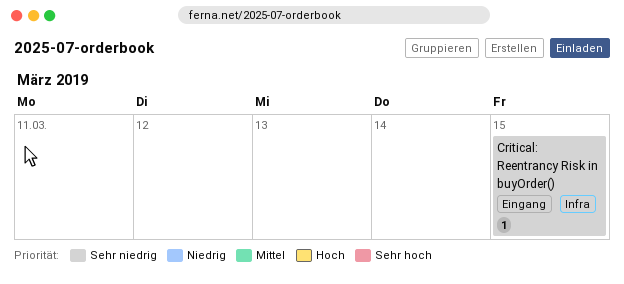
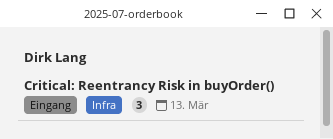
Critical: Reentrancy Risk in buyOrder(), estimate: 1 -> 3
Critical: Reentrancy Risk in buyOrder(), due: Mar 15 -> Mar 13

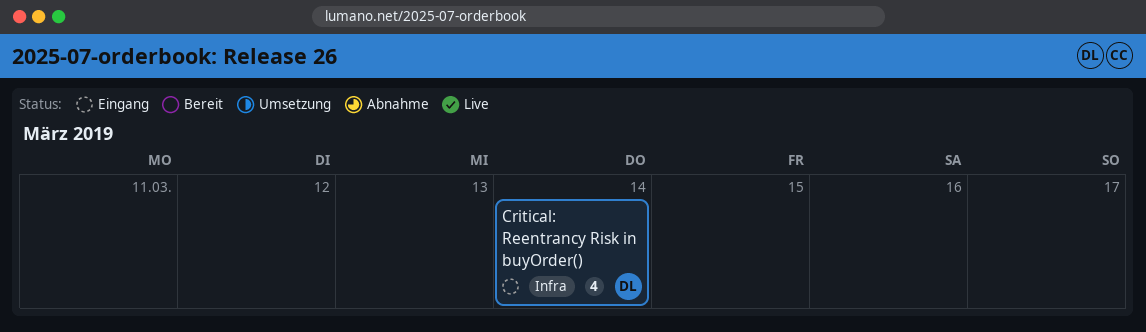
Critical: Reentrancy Risk in buyOrder(), estimate: 3 -> 4
Critical: Reentrancy Risk in buyOrder(), due: Mar 13 -> Mar 14

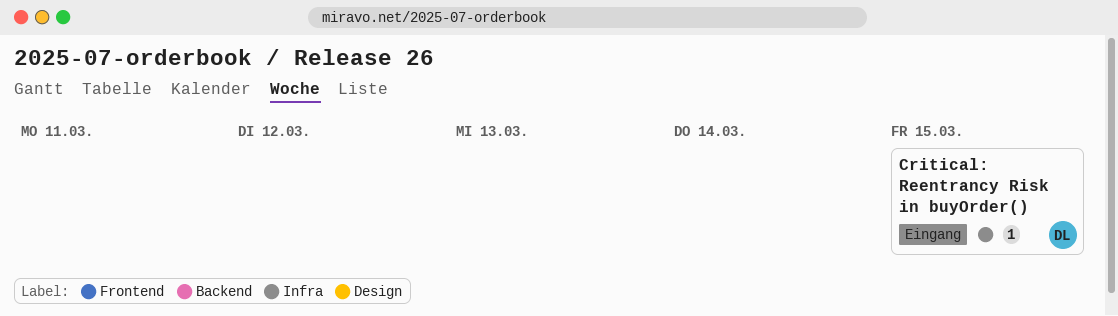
Critical: Reentrancy Risk in buyOrder(), estimate: 4 -> 1
Critical: Reentrancy Risk in buyOrder(), due: Mar 14 -> Mar 15

